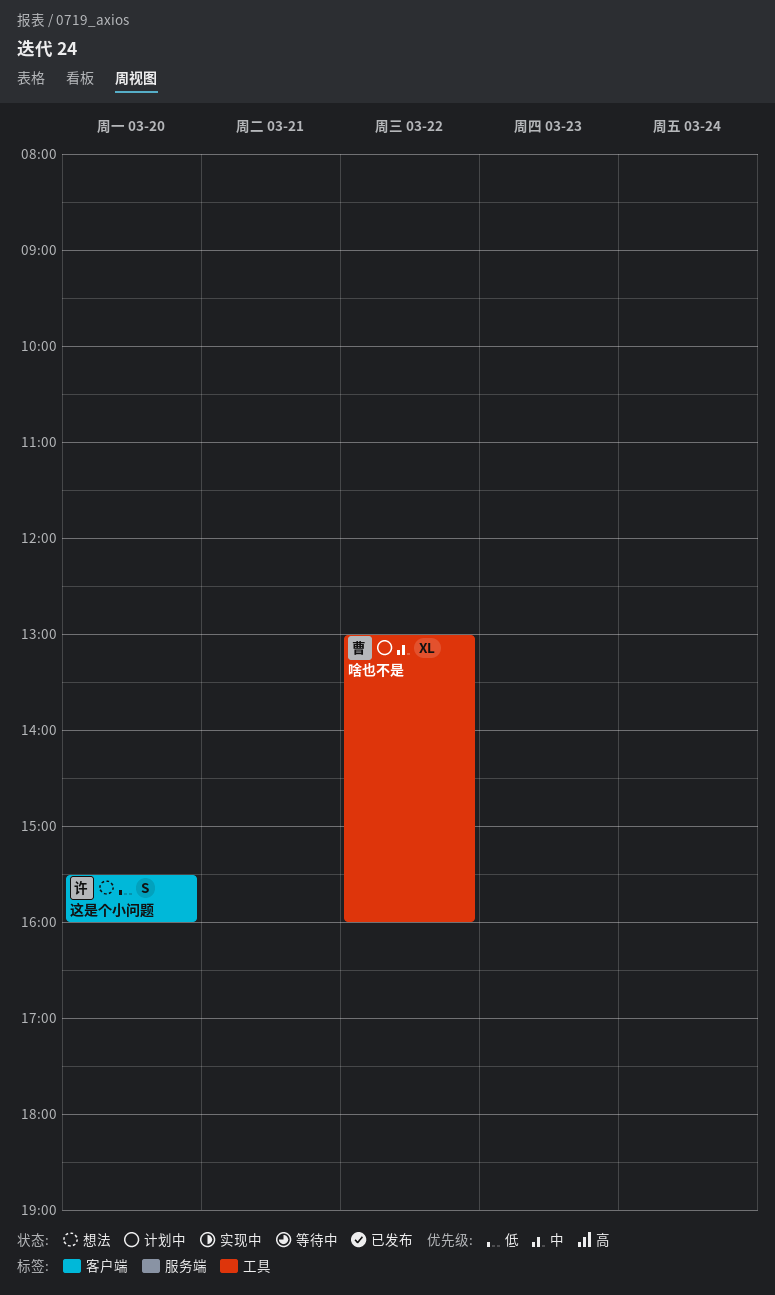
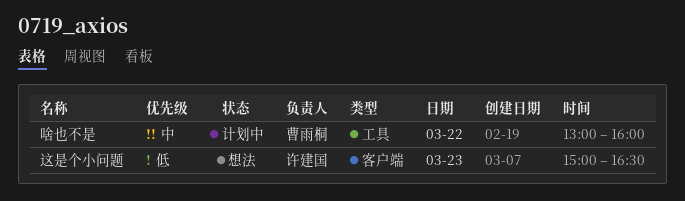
这是个小问题, day: Mar 20 -> Mar 23
这是个小问题, begins: 15:30 -> 15:00
这是个小问题, ends: 16:00 -> 16:30

